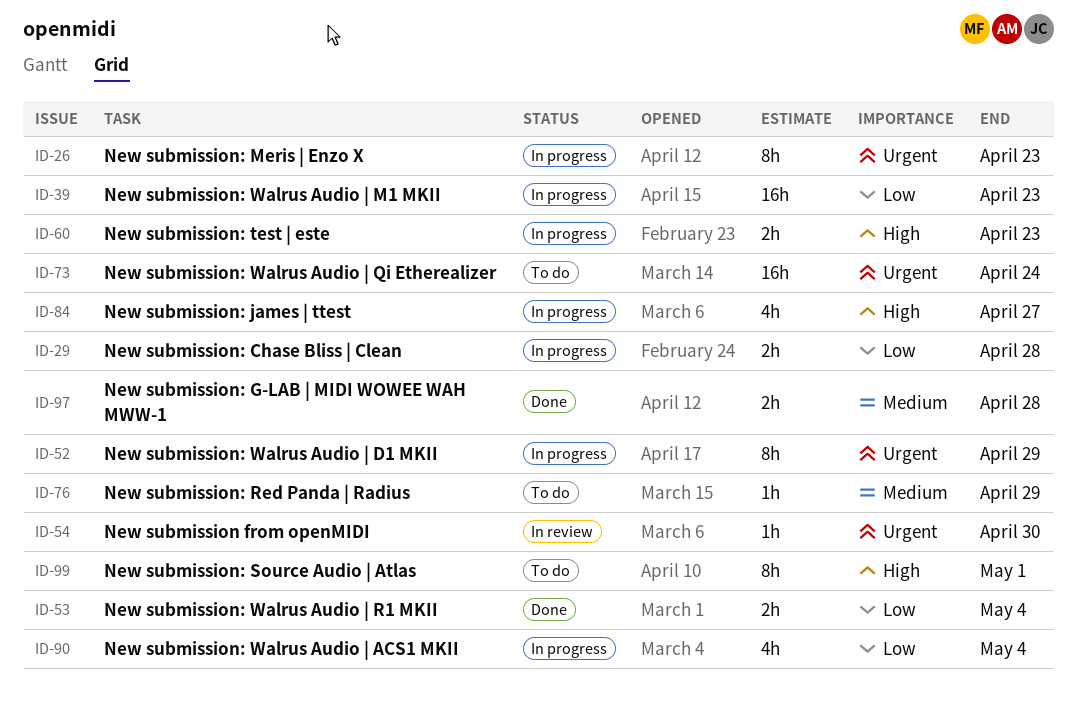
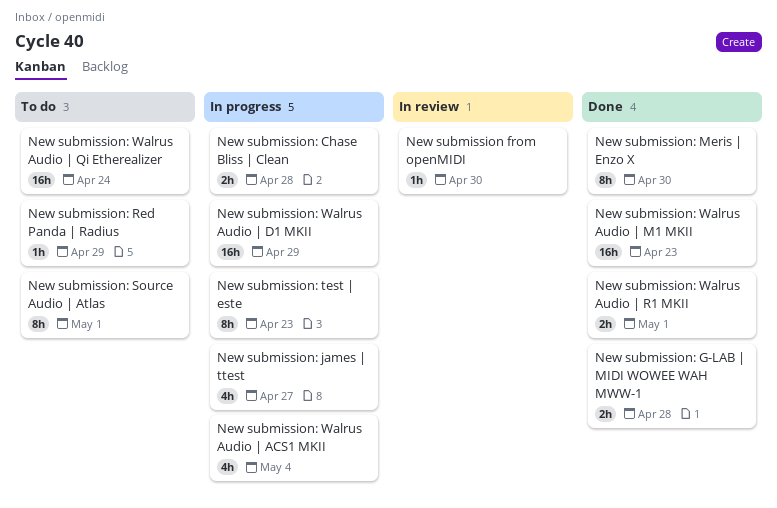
New submission: Meris | Enzo X, status: In progress -> Done
New submission: Meris | Enzo X, due: Apr 23 -> Apr 30
New submission: test | este, estimate: 2h -> 8h
New submission: Walrus Audio | D1 MKII, estimate: 8h -> 16h
New submission: Walrus Audio | M1 MKII, status: In progress -> Done
New submission: Walrus Audio | R1 MKII, due: May 4 -> May 1

